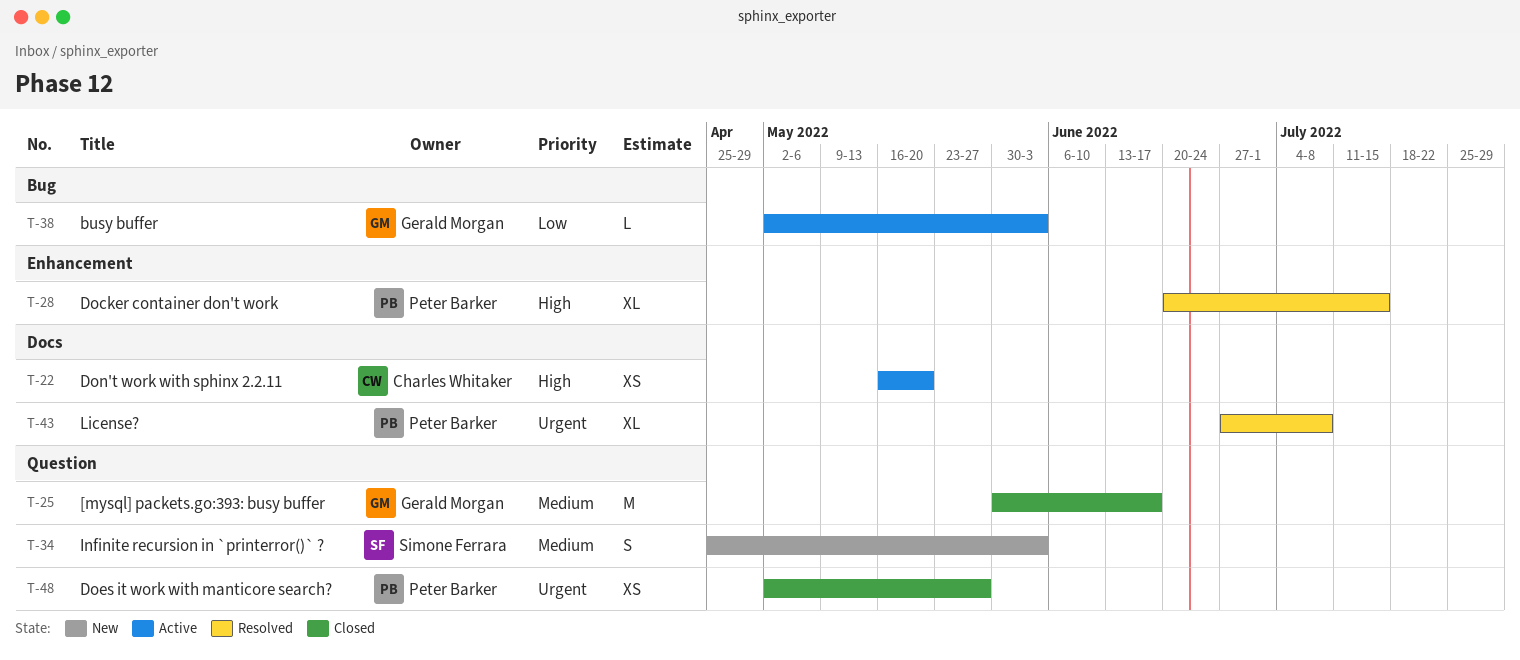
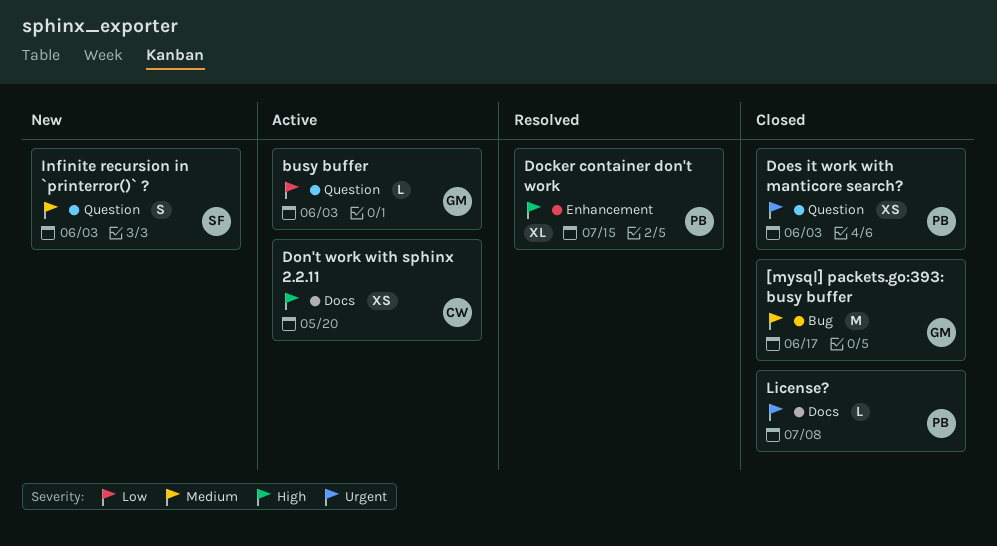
[mysql] packets.go:393: busy buffer, label: Question -> Bug
busy buffer, label: Bug -> Question
Does it work with manticore search?, due: May 27 -> Jun 3
License?, status: Resolved -> Closed
License?, estimate: XL -> L

